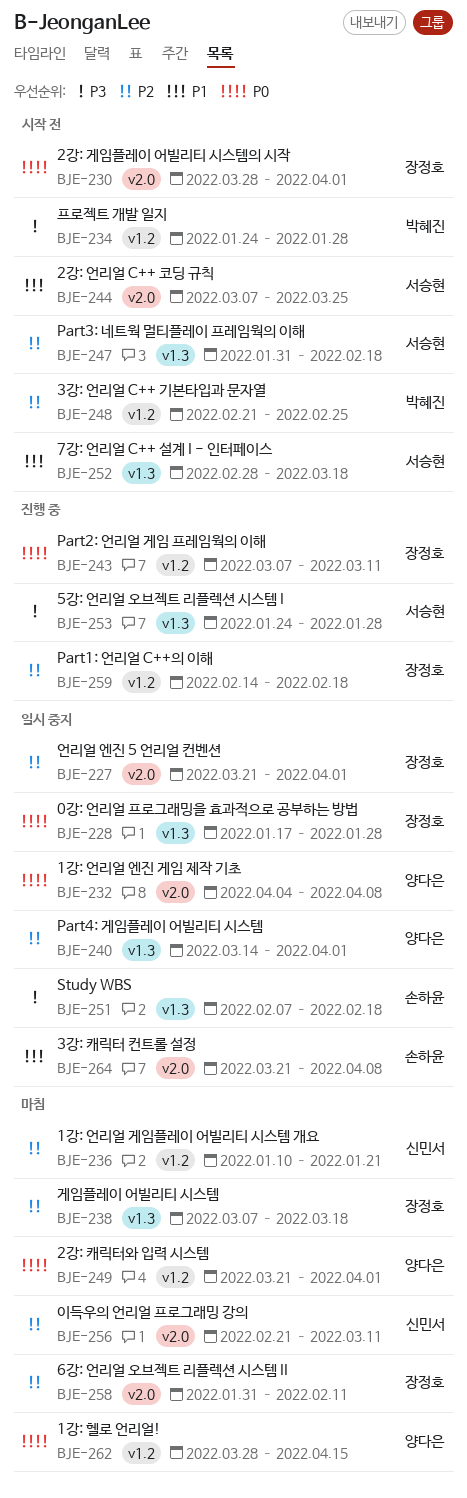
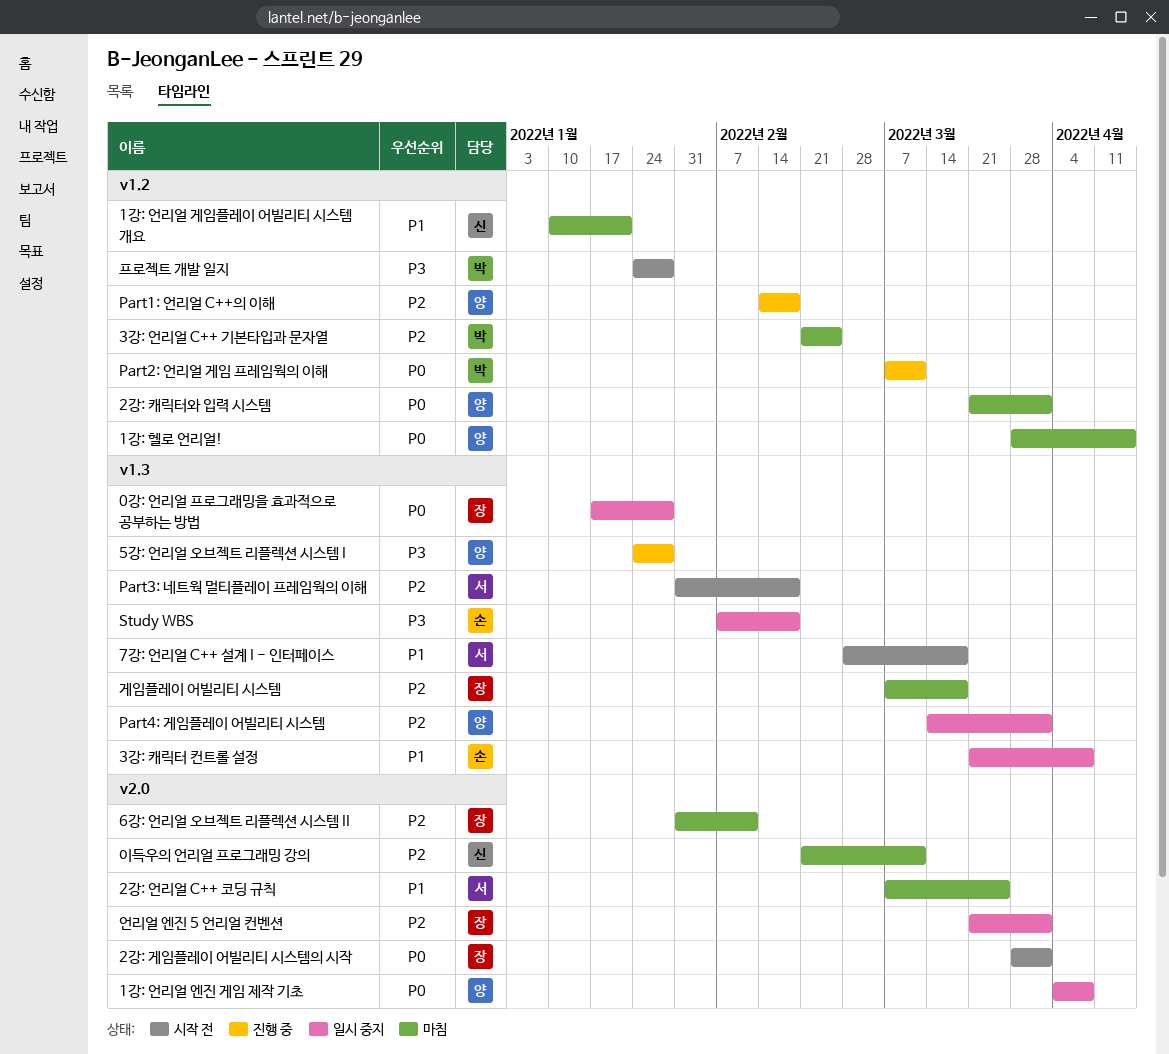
1강: 언리얼 게임플레이 어빌리티 시스템 개요, priority: P2 -> P1
2강: 언리얼 C++ 코딩 규칙, status: 시작 전 -> 마침
3강: 언리얼 C++ 기본타입과 문자열, status: 시작 전 -> 마침
3강: 캐릭터 컨트롤 설정, label: v2.0 -> v1.3
5강: 언리얼 오브젝트 리플렉션 시스템 I, owner: 서승현 -> 양다은
Part1: 언리얼 C++의 이해, owner: 장정호 -> 양다은
Part2: 언리얼 게임 프레임웍의 이해, owner: 장정호 -> 박혜진

